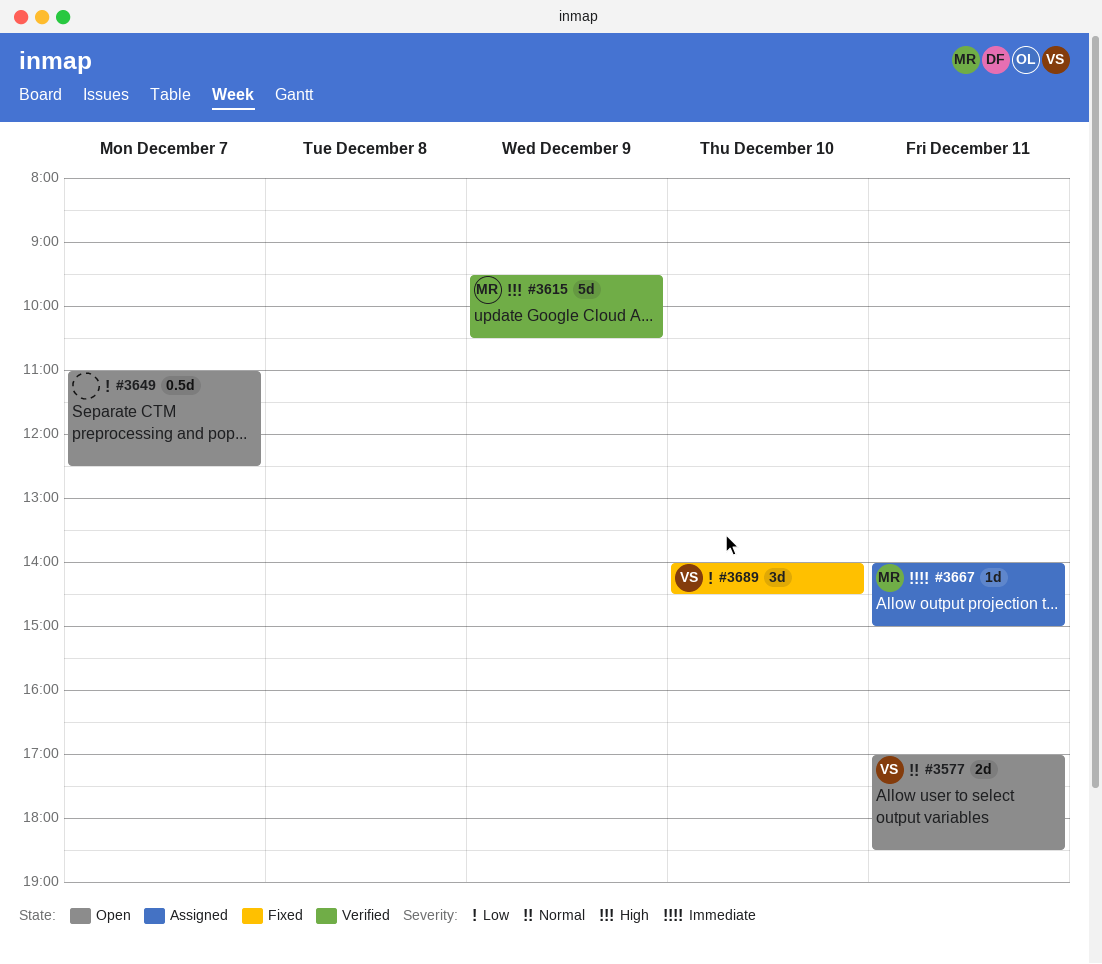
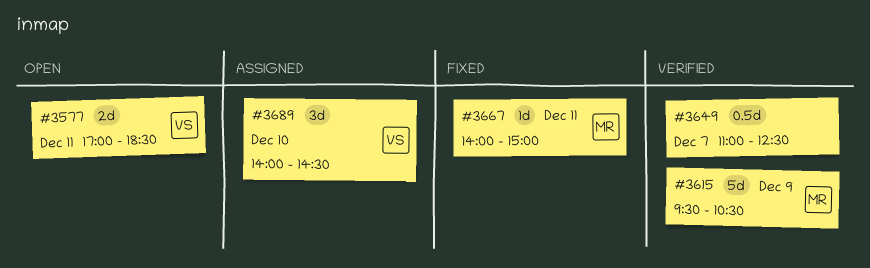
#3649, status: Open -> Verified
#3667, status: Assigned -> Fixed
#3689, status: Fixed -> Assigned

